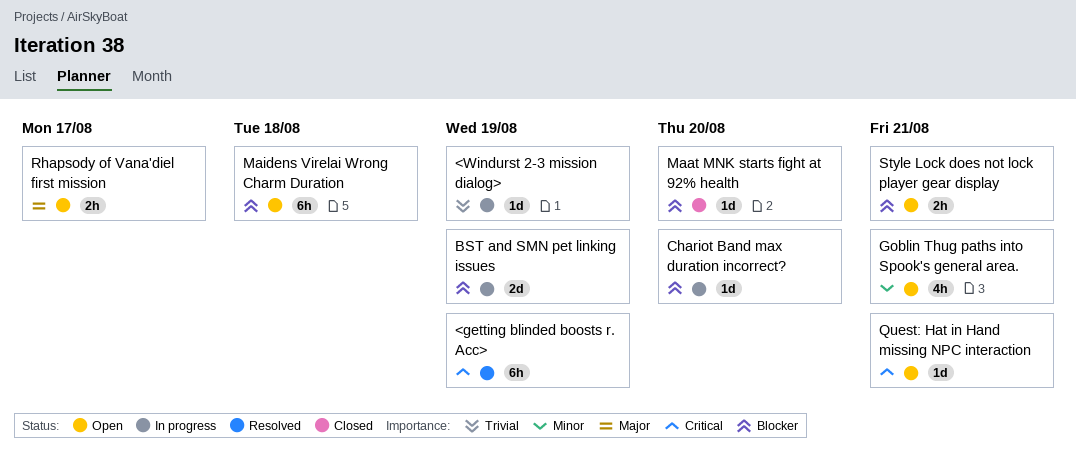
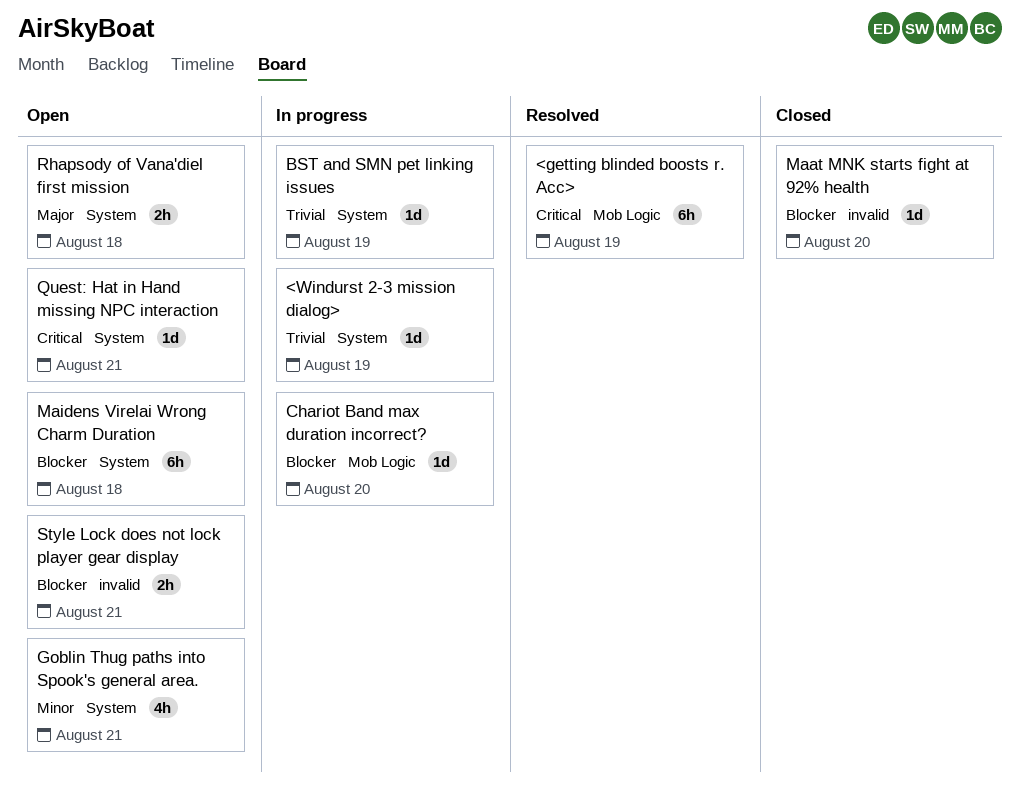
BST and SMN pet linking issues, priority: Blocker -> Trivial
BST and SMN pet linking issues, estimate: 2d -> 1d
Rhapsody of Vana'diel first mission, due: Aug 17 -> Aug 18

